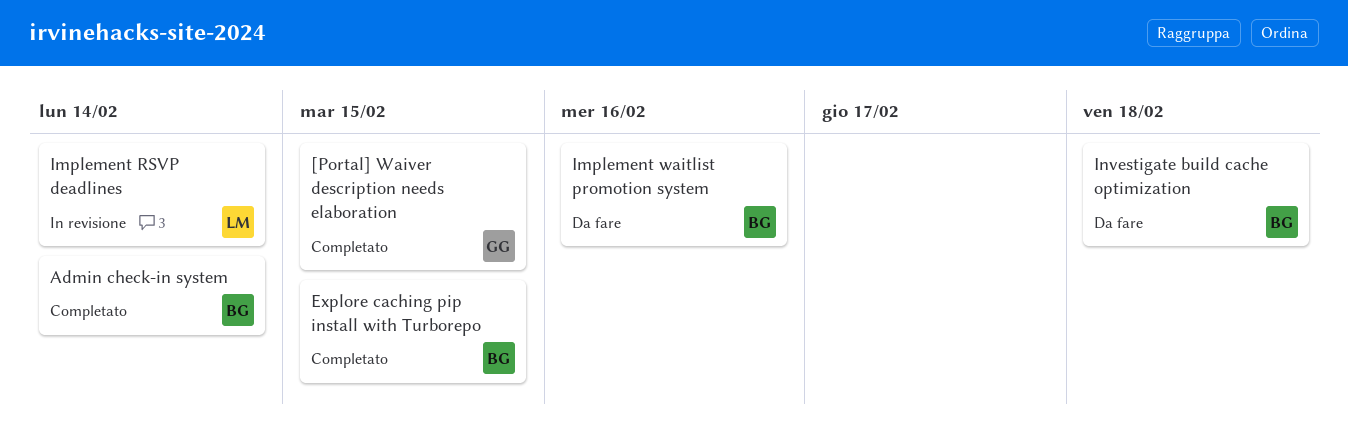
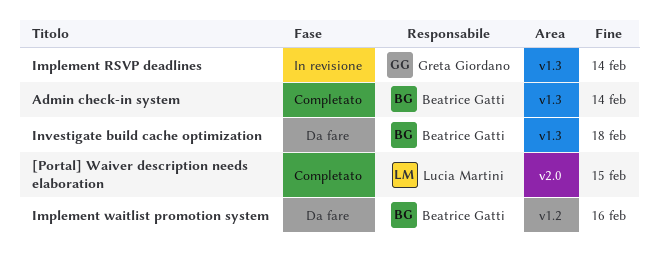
[Portal] Waiver description needs elaboration, owner: Greta Giordano -> Lucia Martini
Explore caching pip install with Turborepo: present -> none
Implement RSVP deadlines, owner: Lucia Martini -> Greta Giordano

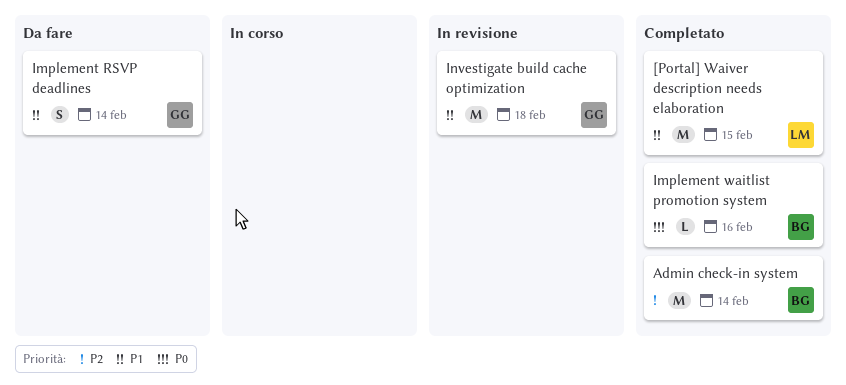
Implement RSVP deadlines, status: In revisione -> Da fare
Implement waitlist promotion system, status: Da fare -> Completato
Investigate build cache optimization, status: Da fare -> In revisione
Investigate build cache optimization, owner: Beatrice Gatti -> Greta Giordano

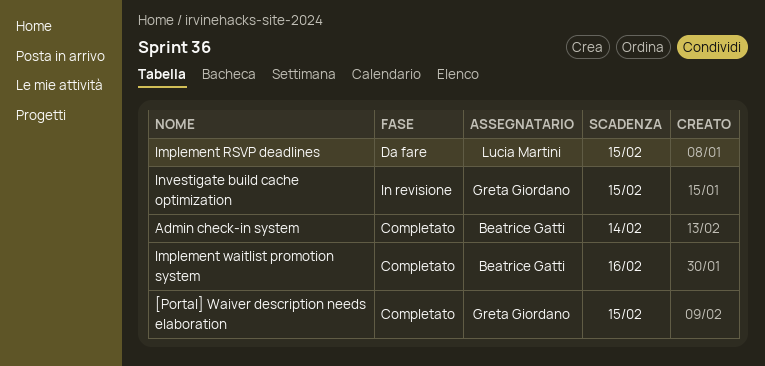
[Portal] Waiver description needs elaboration, owner: Lucia Martini -> Greta Giordano
Implement RSVP deadlines, owner: Greta Giordano -> Lucia Martini
Implement RSVP deadlines, due: Feb 14 -> Feb 15
Investigate build cache optimization, due: Feb 18 -> Feb 15

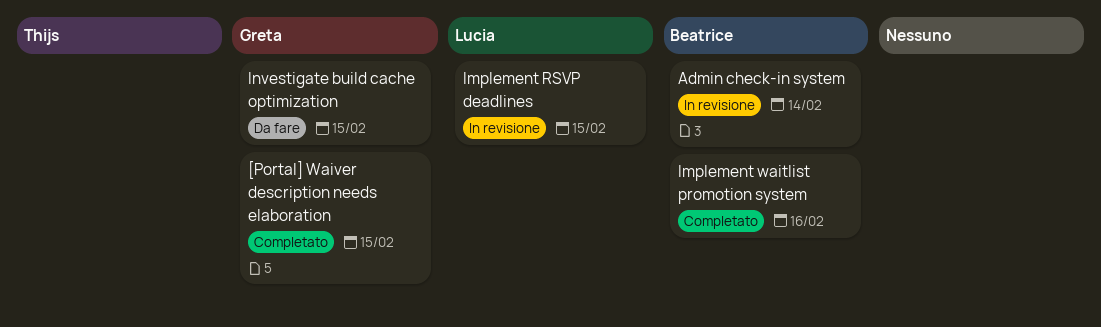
Admin check-in system, status: Completato -> In revisione
Implement RSVP deadlines, status: Da fare -> In revisione
Investigate build cache optimization, status: In revisione -> Da fare

